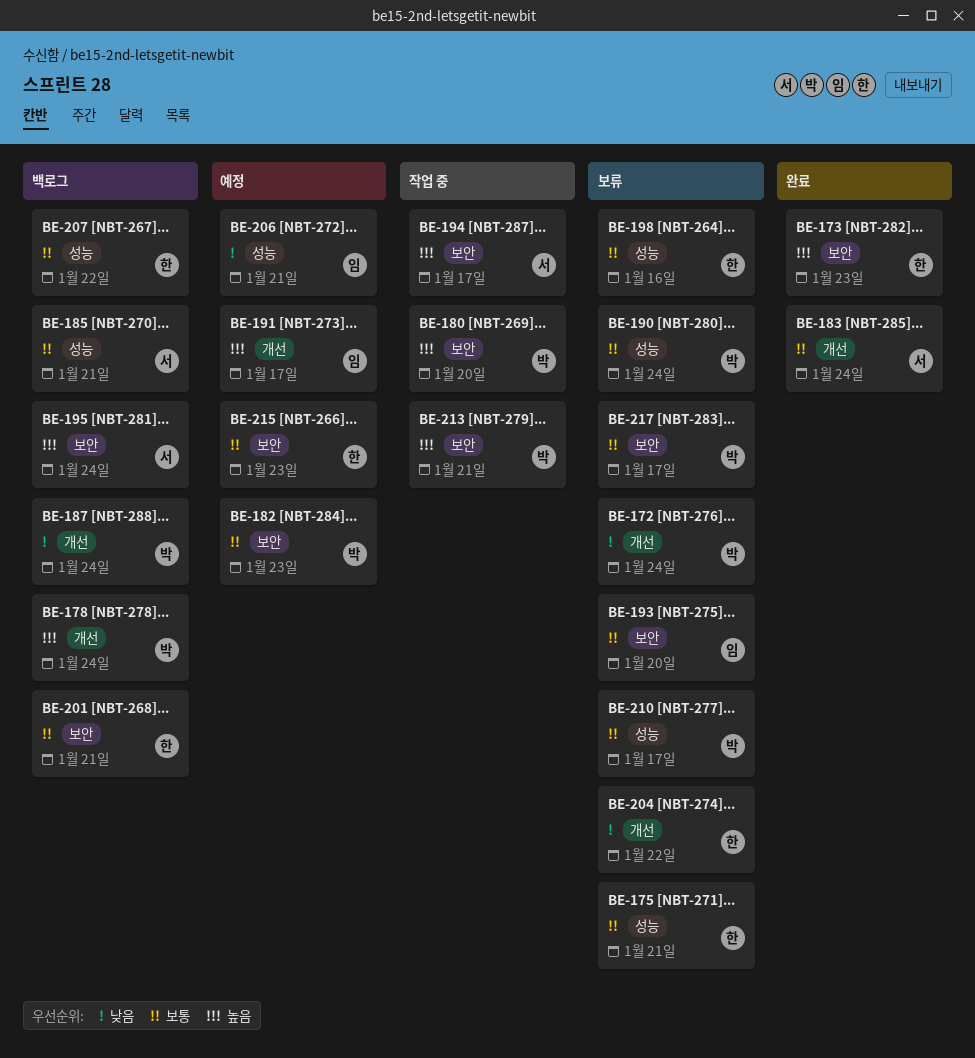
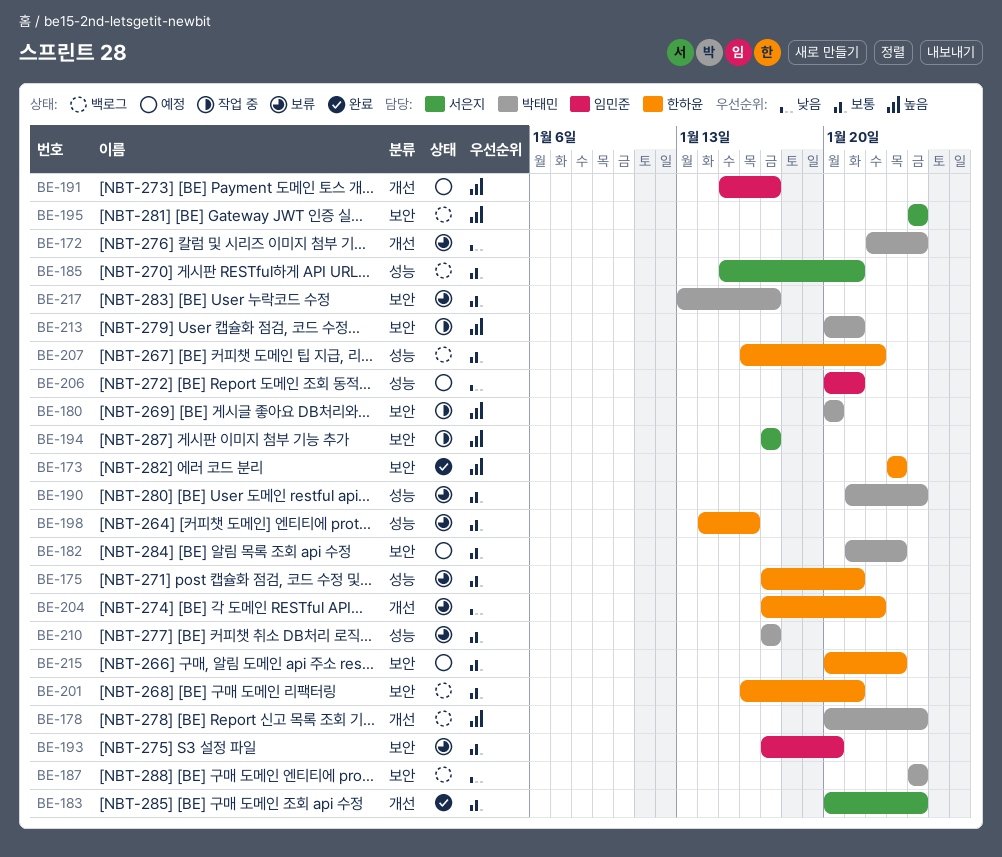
BE-187, label: 개선 -> 보안

